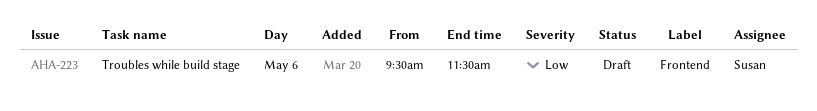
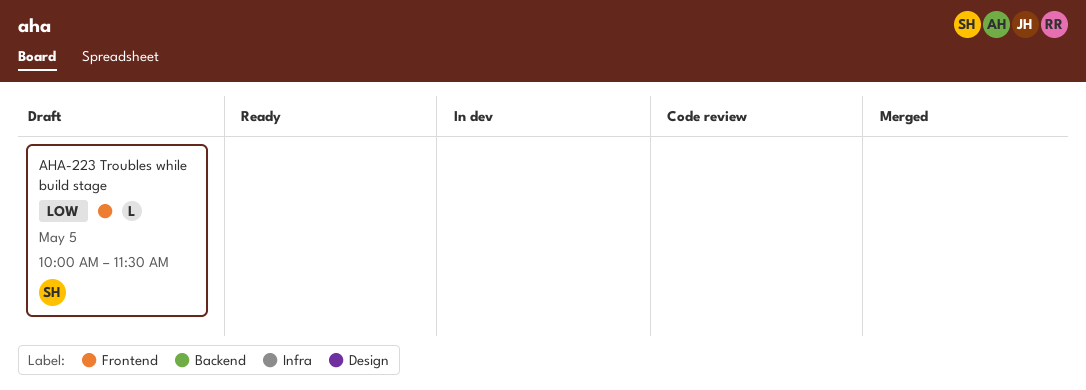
AHA-223, day: May 6 -> May 5
AHA-223, begins: 09:30 -> 10:00

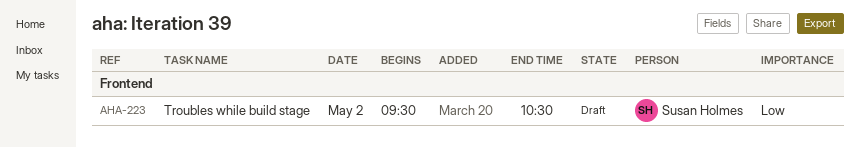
AHA-223, day: May 5 -> May 2
AHA-223, begins: 10:00 -> 09:30
AHA-223, ends: 11:30 -> 10:30

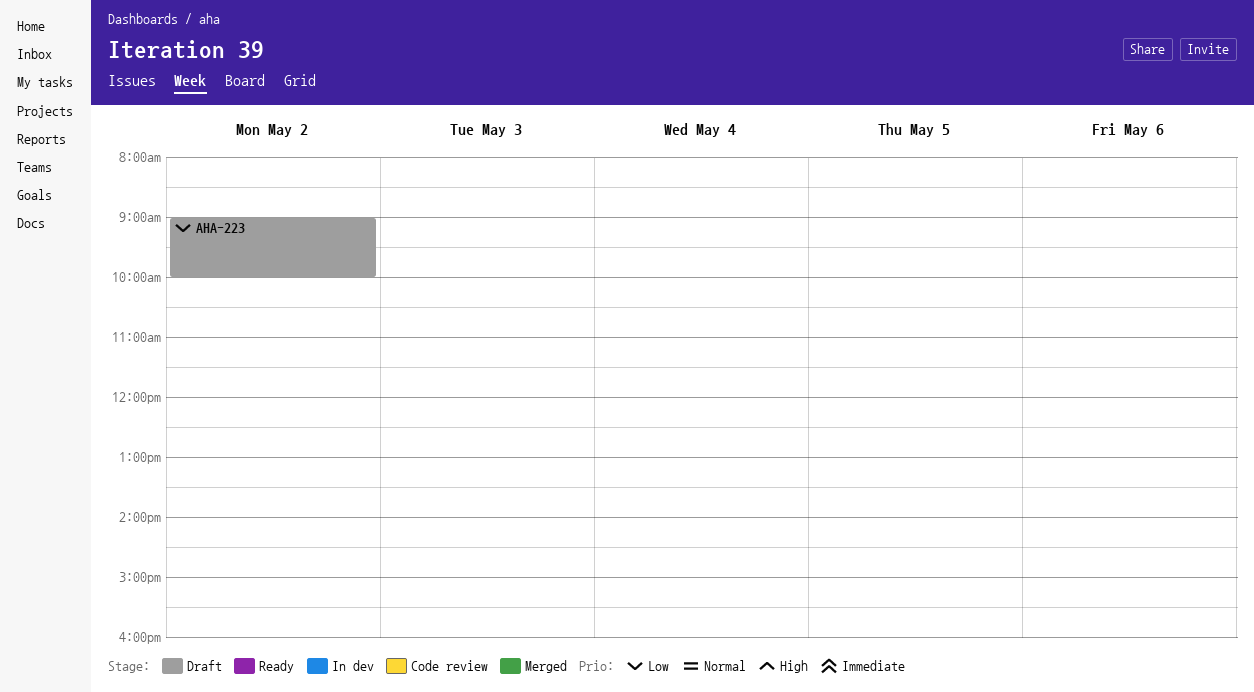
AHA-223, begins: 09:30 -> 09:00
AHA-223, ends: 10:30 -> 10:00

